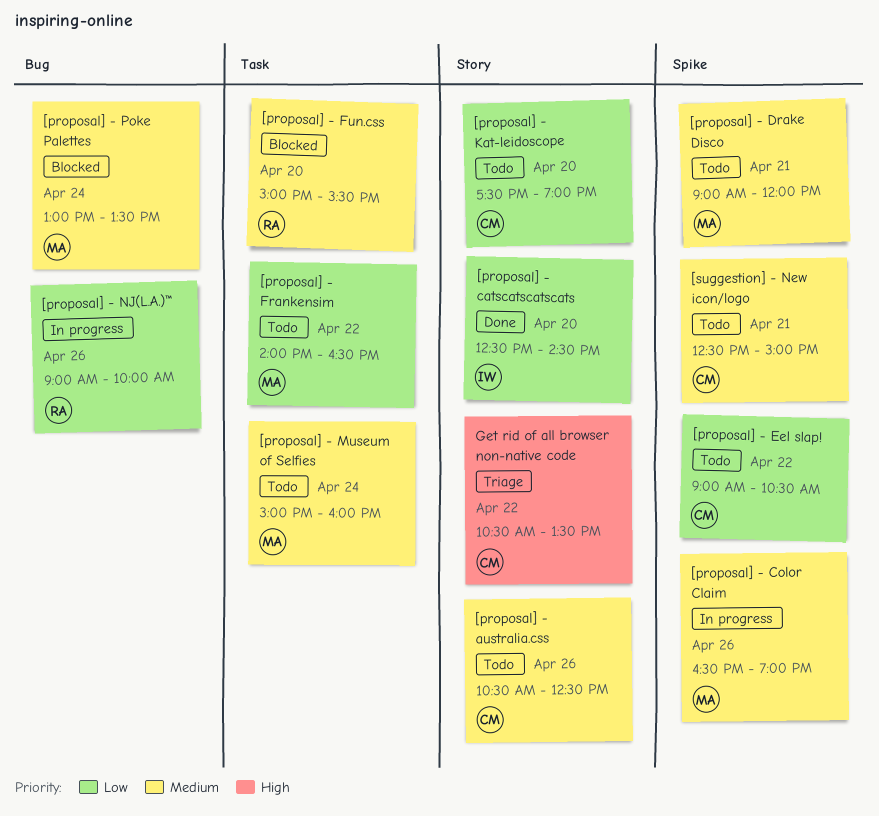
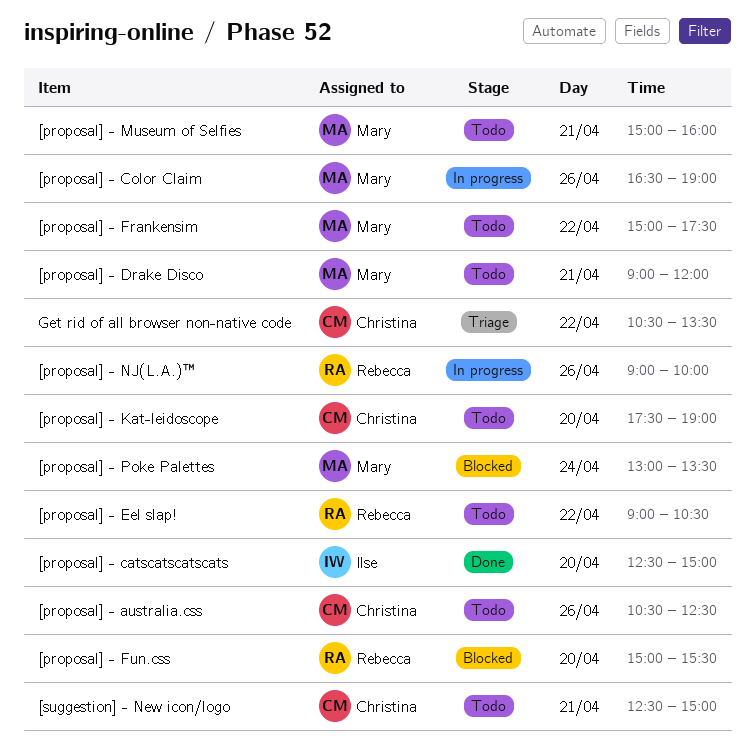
[proposal] - catscatscatscats, ends: 14:30 -> 15:00
[proposal] - Eel slap!, owner: Christina -> Rebecca
[proposal] - Frankensim, begins: 14:00 -> 15:00
[proposal] - Frankensim, ends: 16:30 -> 17:30
[proposal] - Museum of Selfies, day: Apr 24 -> Apr 21

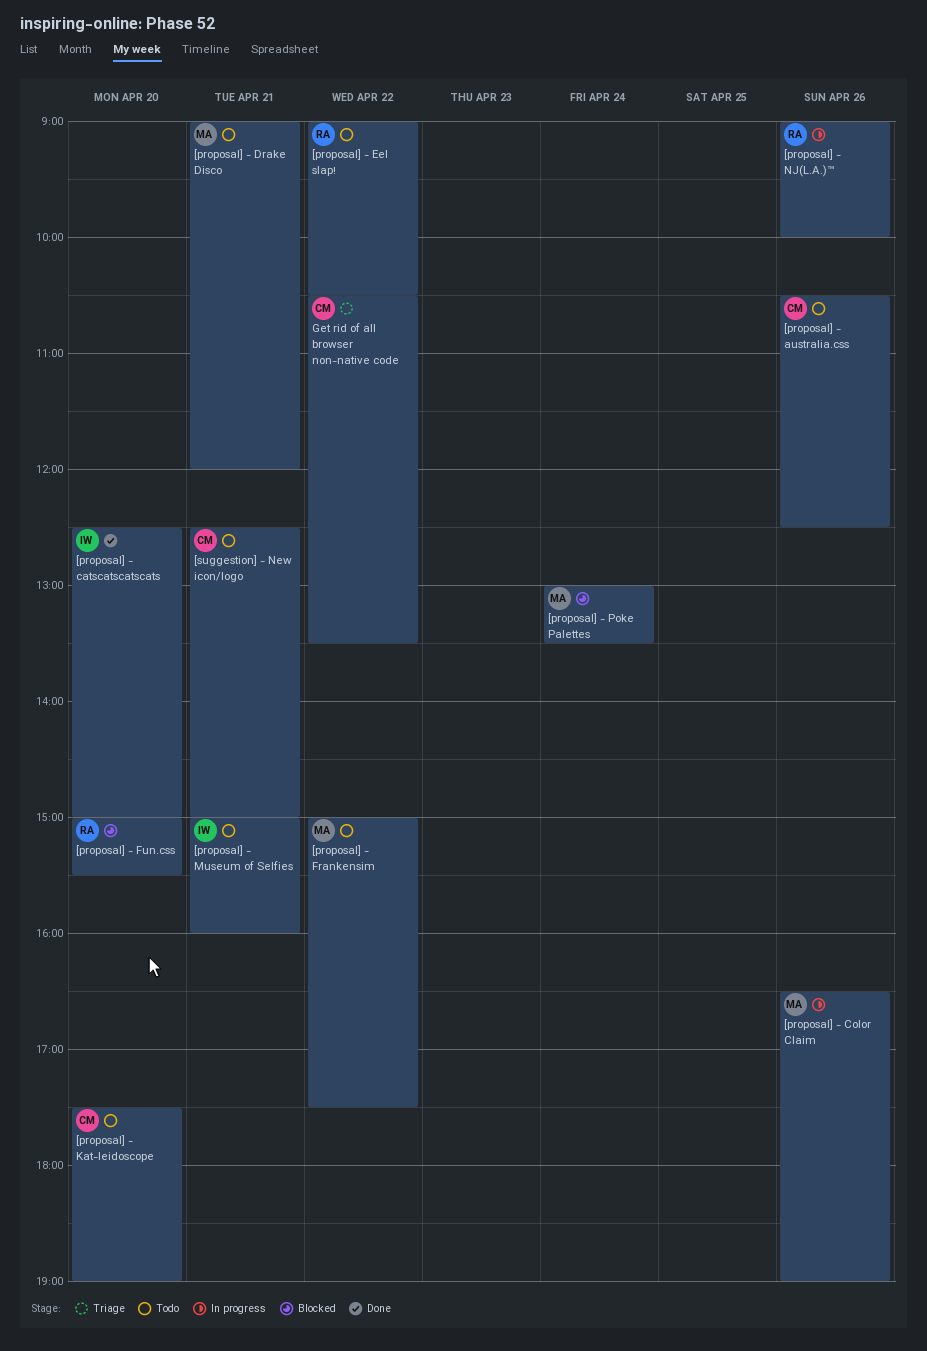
[proposal] - Museum of Selfies, owner: Mary -> Ilse

